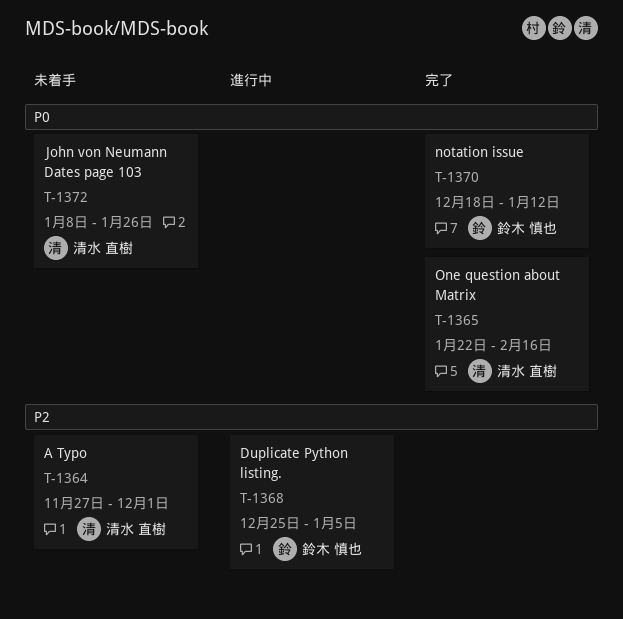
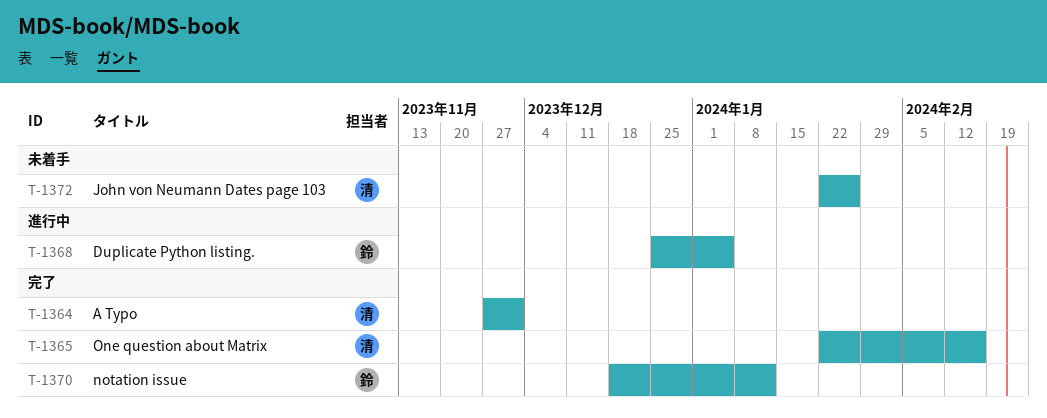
T-1364, status: 未着手 -> 完了
T-1372, start: Jan 8 -> Jan 22

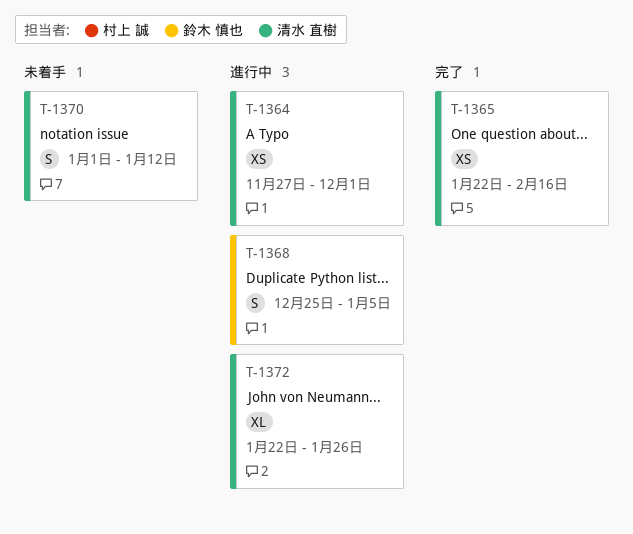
T-1364, status: 完了 -> 進行中
T-1370, status: 完了 -> 未着手
T-1370, owner: 鈴木 慎也 -> 清水 直樹
T-1370, start: Dec 18 -> Jan 1
T-1372, status: 未着手 -> 進行中

